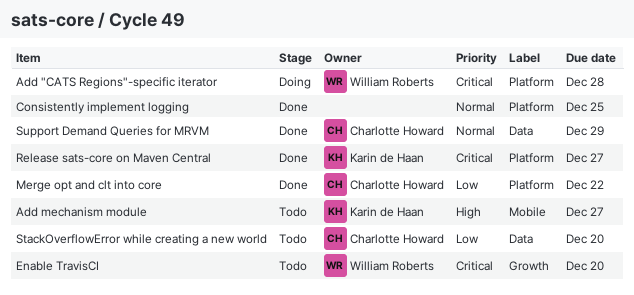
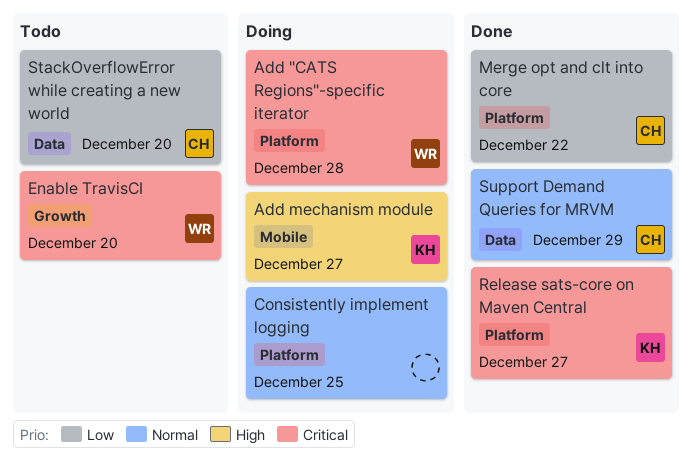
Add mechanism module, status: Todo -> Doing
Consistently implement logging, status: Done -> Doing

